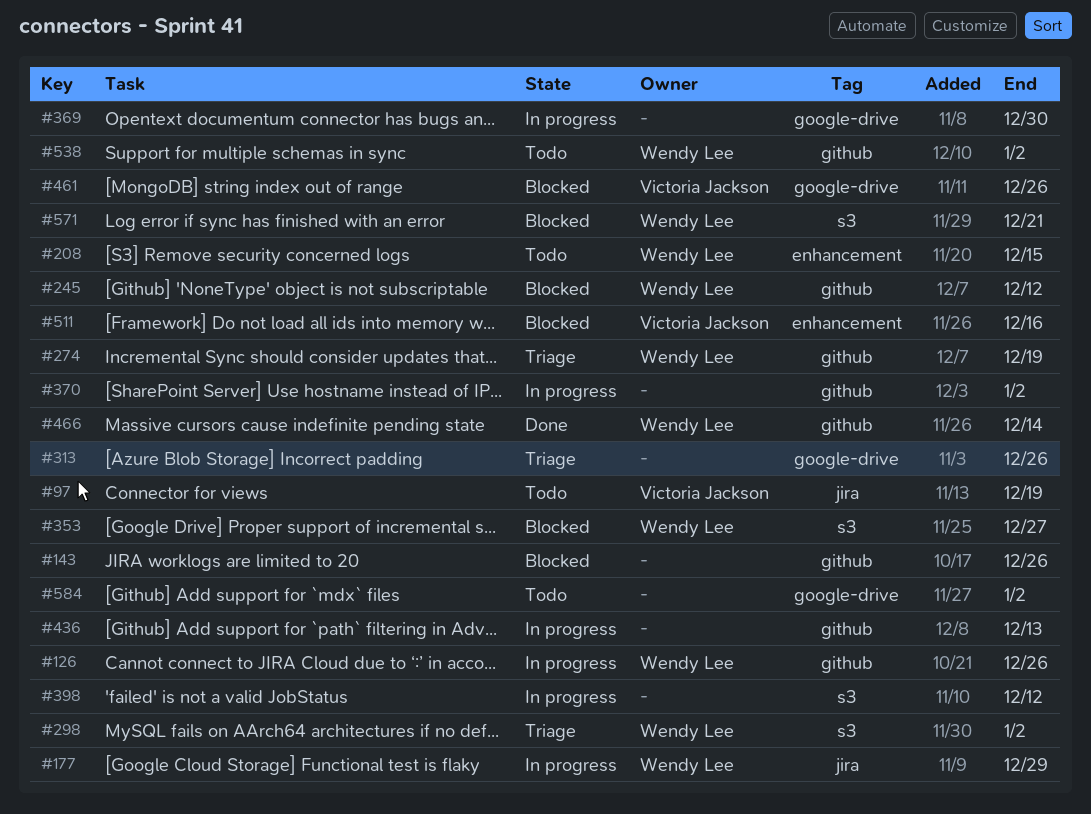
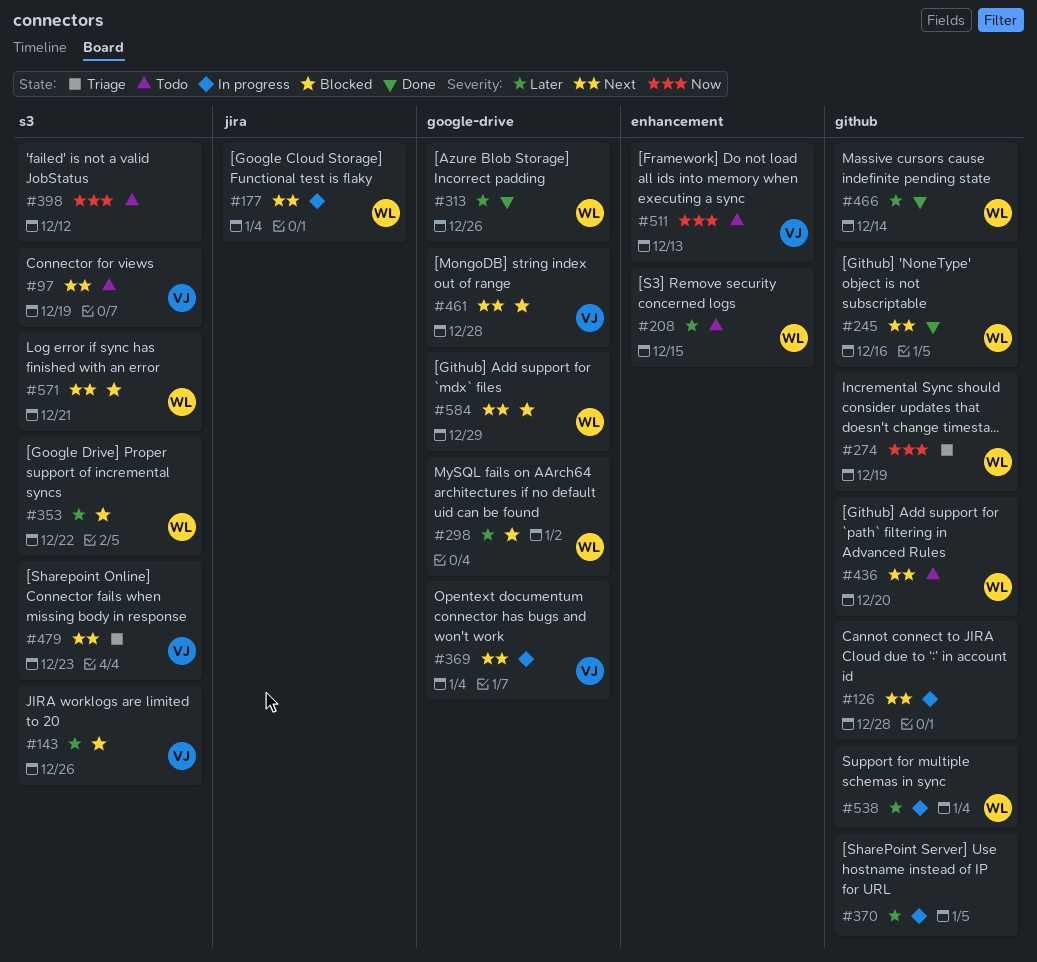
#97, label: jira -> s3
#126, owner: Wendy Lee -> none
#126, due: Dec 26 -> Dec 28
#143, owner: none -> Victoria Jackson
#143, label: github -> s3
#177, due: Dec 29 -> Jan 4
#245, status: Blocked -> Done
#245, due: Dec 12 -> Dec 16
#298, status: Triage -> Blocked
#298, label: s3 -> google-drive
#313, status: Triage -> Done
#313, owner: none -> Wendy Lee
#353, due: Dec 27 -> Dec 22
#369, owner: none -> Victoria Jackson
#369, due: Dec 30 -> Jan 4
#370, due: Jan 2 -> Jan 5
#398, status: In progress -> Todo
#436, status: In progress -> Todo
#436, owner: none -> Wendy Lee
#436, due: Dec 13 -> Dec 20
#461, due: Dec 26 -> Dec 28
#479: none -> present
#511, status: Blocked -> Todo
#511, due: Dec 16 -> Dec 13
#538, status: Todo -> In progress
#538, due: Jan 2 -> Jan 4
#584, status: Todo -> Blocked
#584, owner: none -> Wendy Lee
#584, due: Jan 2 -> Dec 29

